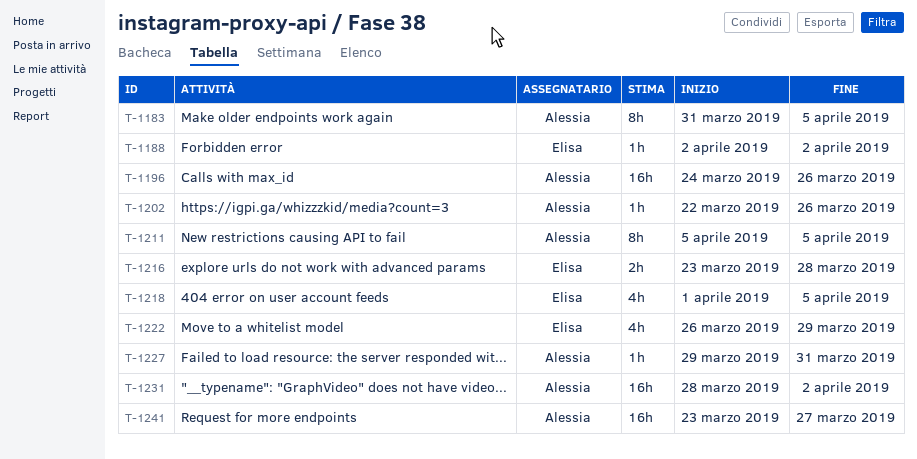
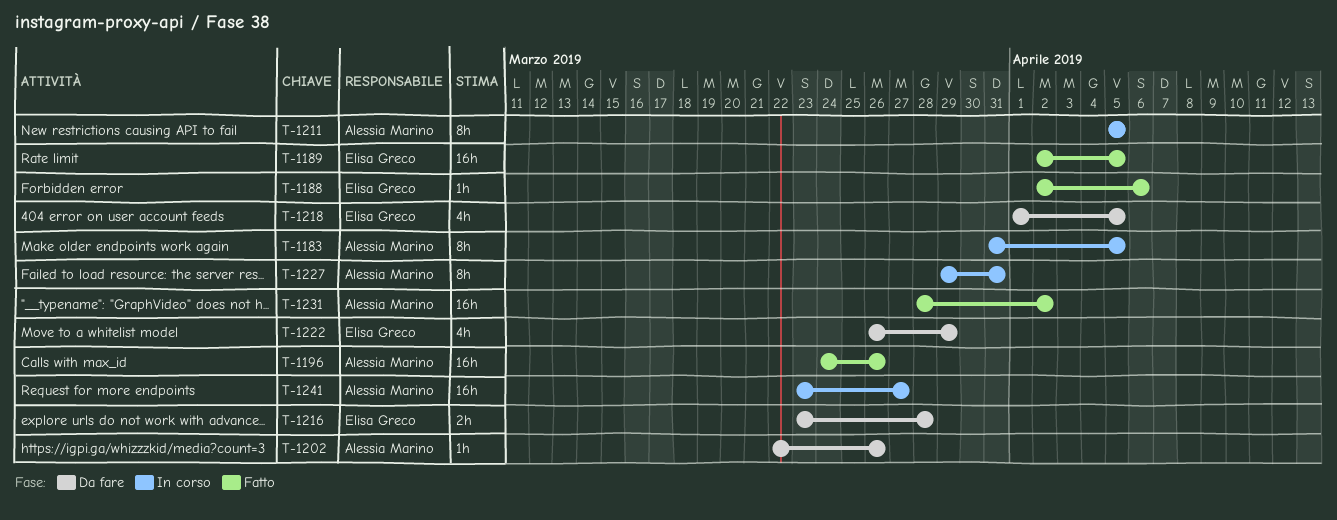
T-1188, due: Apr 2 -> Apr 6
T-1189: none -> present
T-1227, estimate: 1h -> 8h

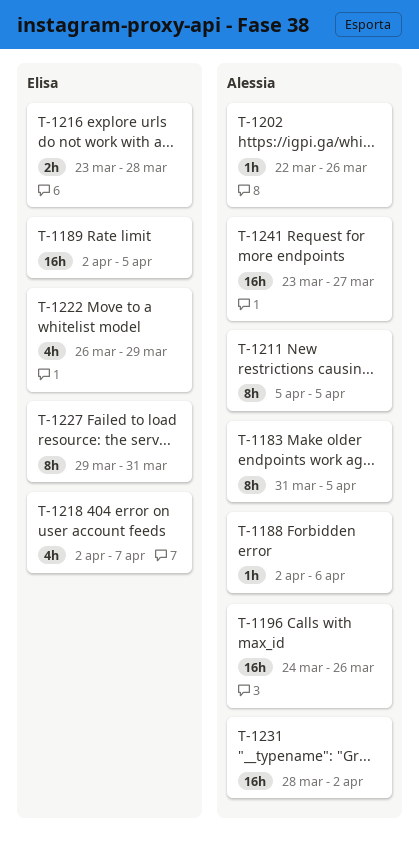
T-1188, owner: Elisa Greco -> Alessia Marino
T-1218, start: Apr 1 -> Apr 2
T-1218, due: Apr 5 -> Apr 7
T-1227, owner: Alessia Marino -> Elisa Greco

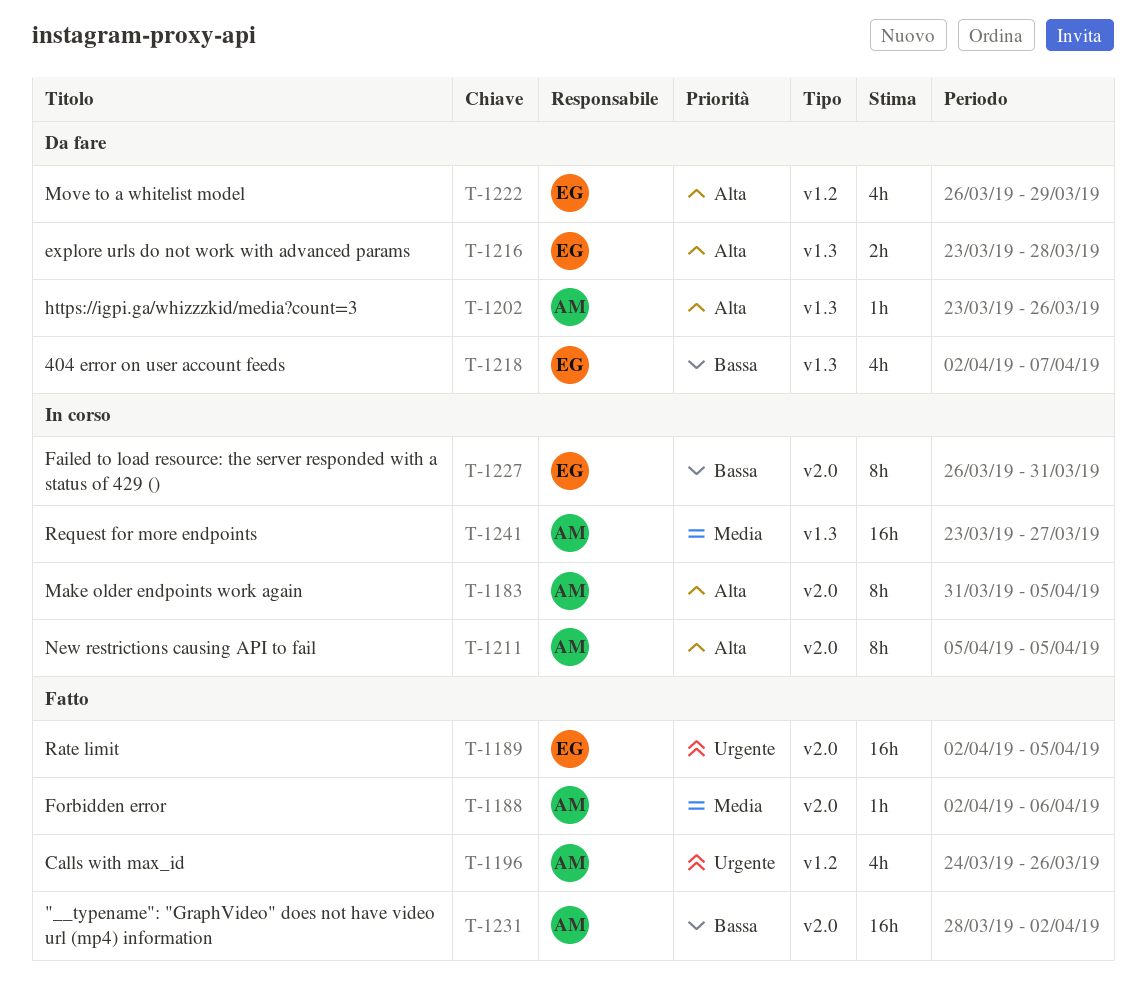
T-1196, estimate: 16h -> 4h
T-1202, start: Mar 22 -> Mar 23
T-1227, start: Mar 29 -> Mar 26

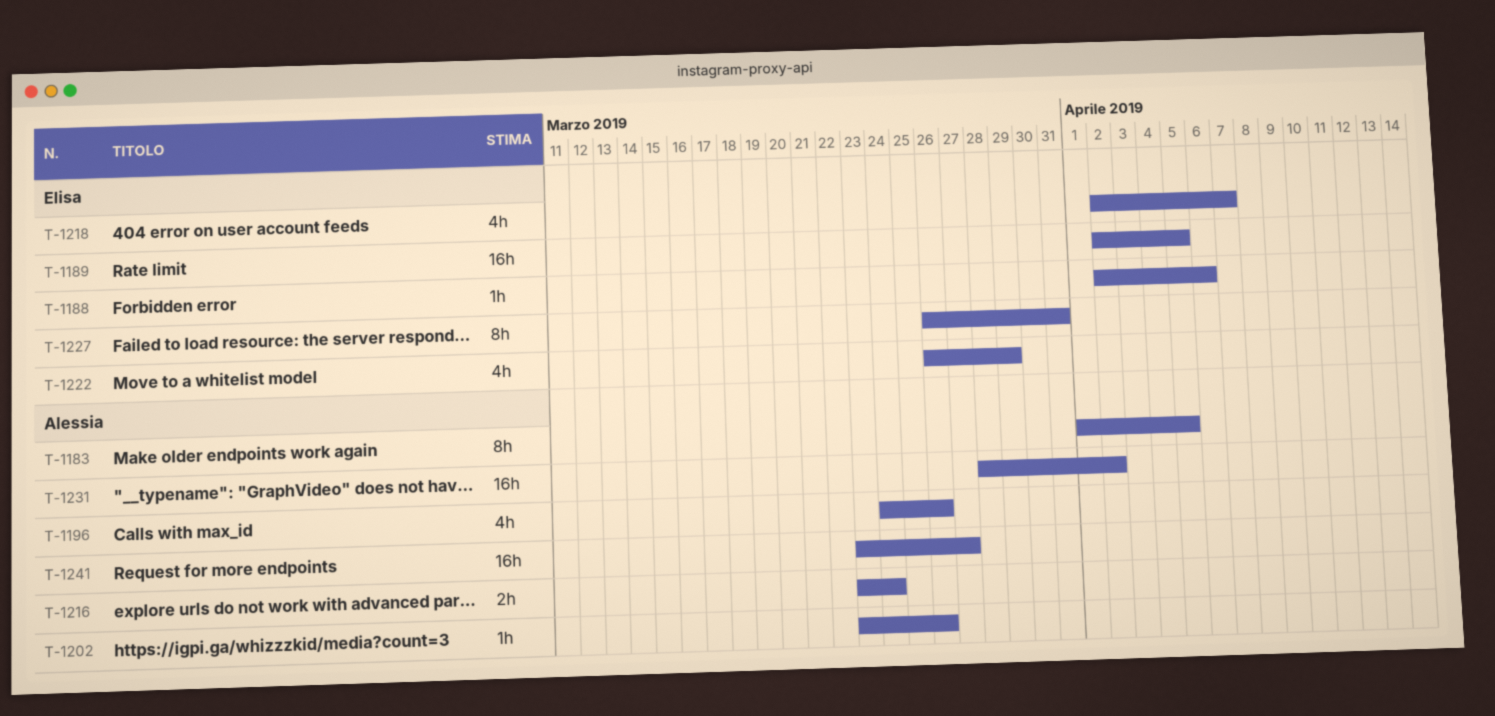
T-1183, start: Mar 31 -> Apr 1
T-1188, owner: Alessia -> Elisa
T-1211: present -> none
T-1216, owner: Elisa -> Alessia
T-1216, due: Mar 28 -> Mar 24

